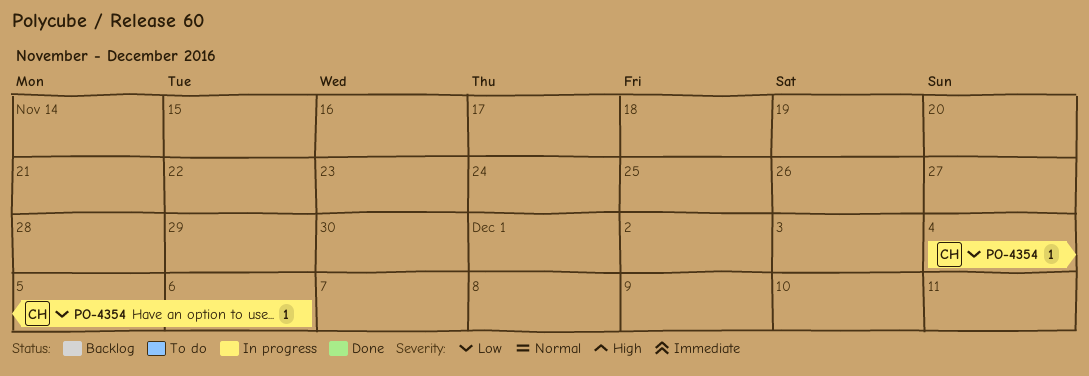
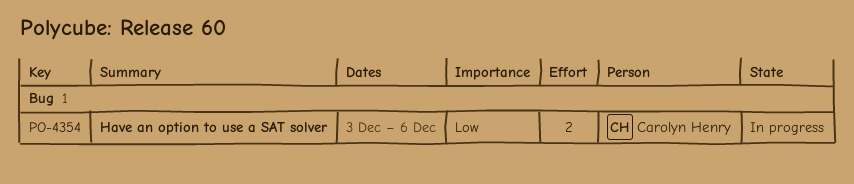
PO-4354, estimate: 1 -> 2
PO-4354, start: Dec 4 -> Dec 3

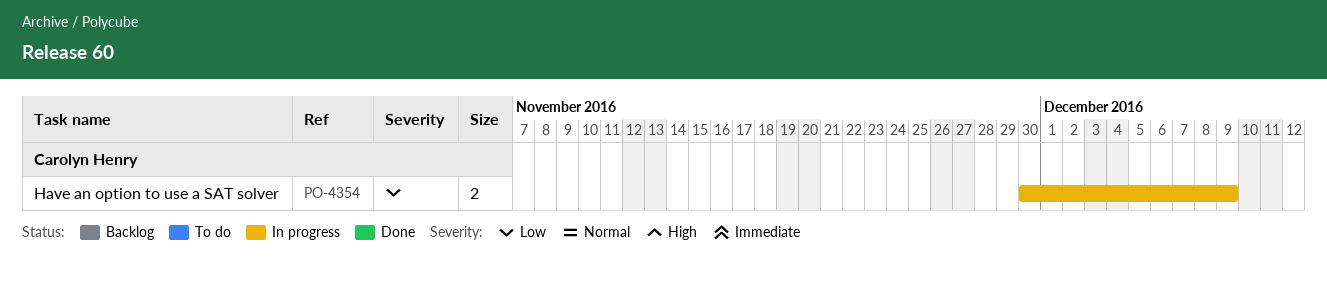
PO-4354, start: Dec 3 -> Nov 30
PO-4354, due: Dec 6 -> Dec 9

